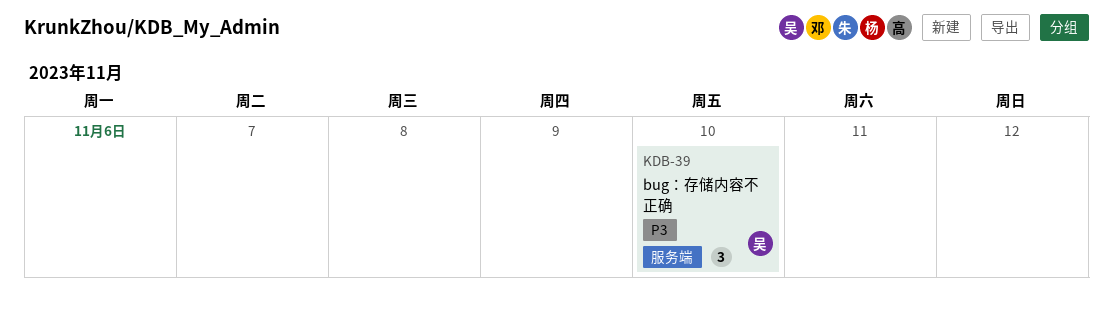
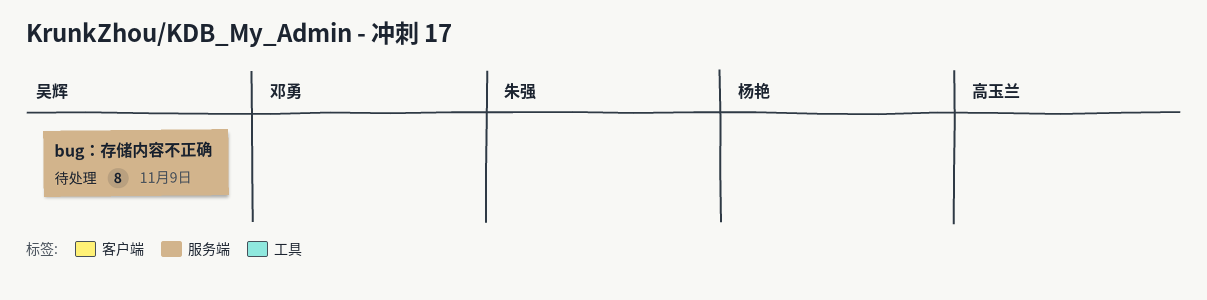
bug：存储内容不正确, estimate: 3 -> 8
bug：存储内容不正确, due: Nov 10 -> Nov 9

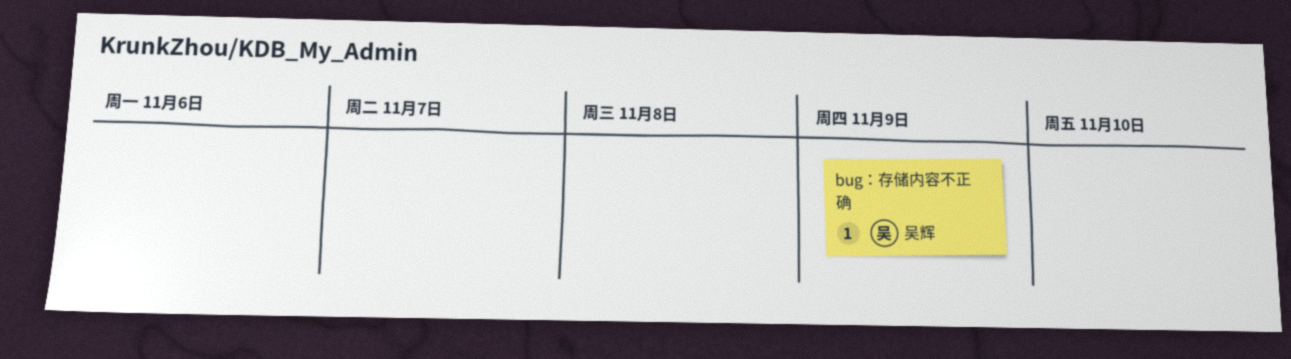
bug：存储内容不正确, estimate: 8 -> 1

